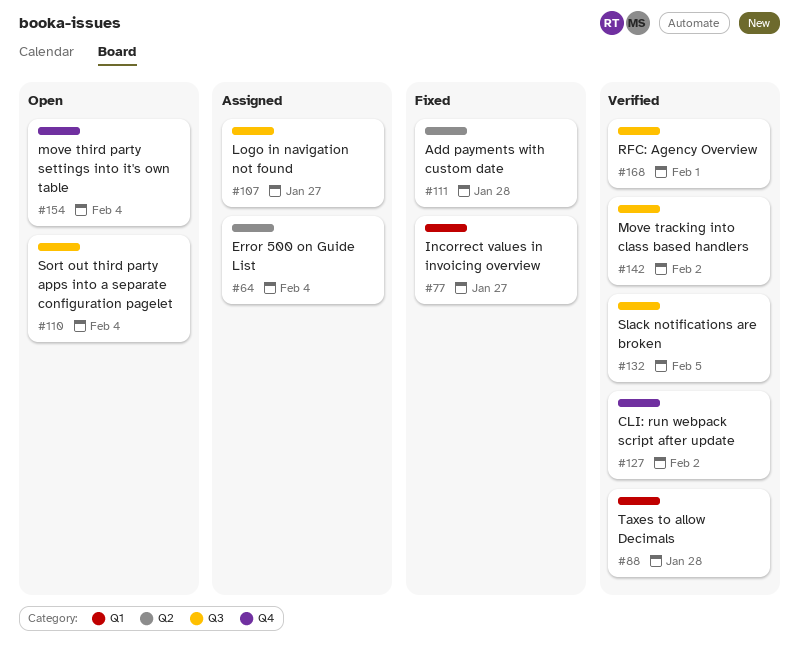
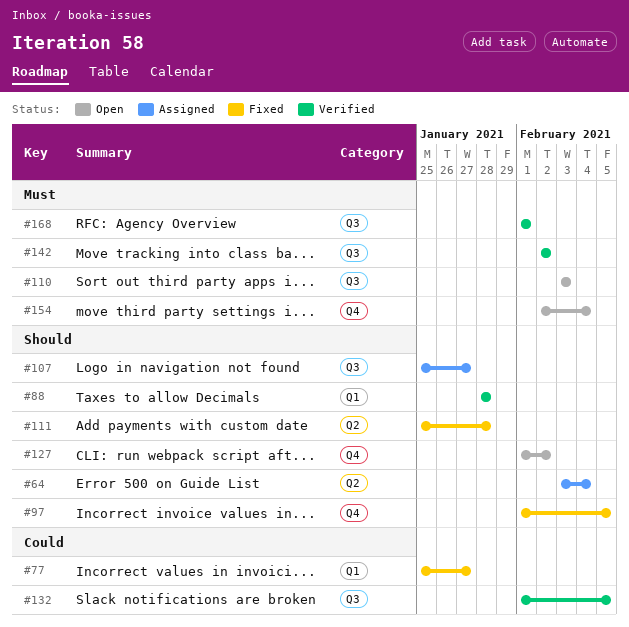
#97: none -> present
#110, due: Feb 4 -> Feb 3
#127, status: Verified -> Open

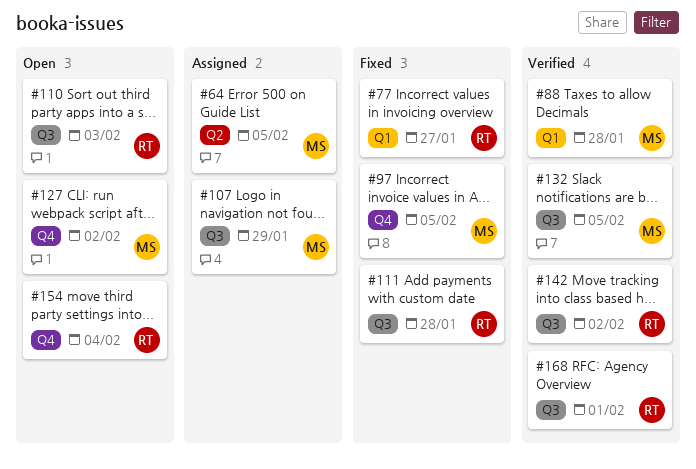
#64, due: Feb 4 -> Feb 5
#107, due: Jan 27 -> Jan 29
#111, label: Q2 -> Q3

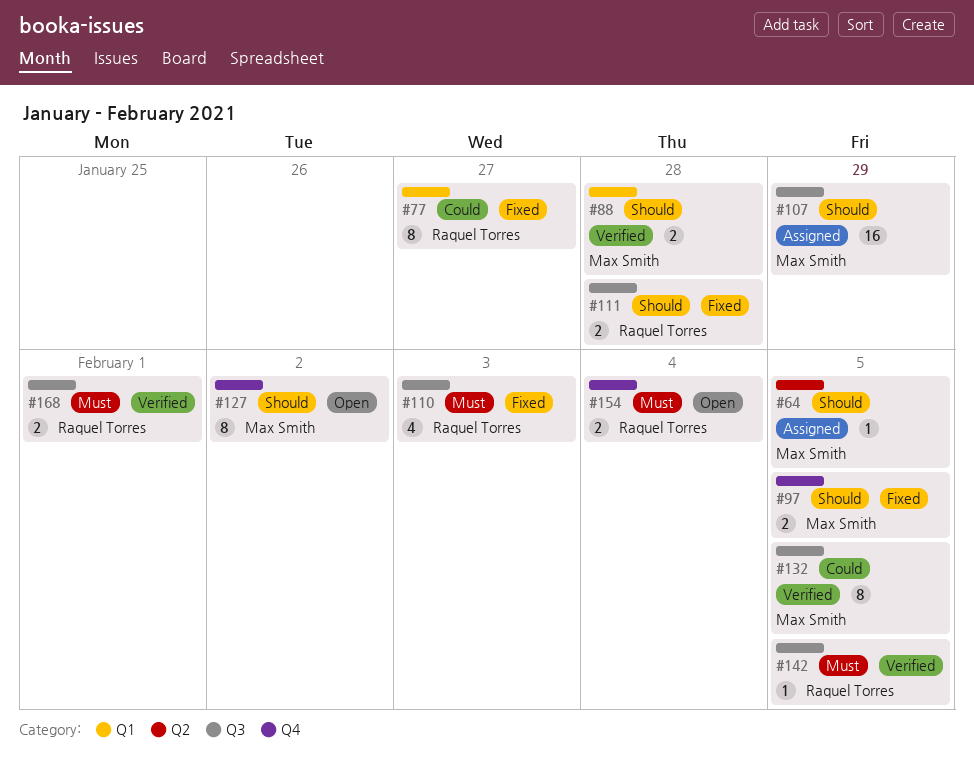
#110, status: Open -> Fixed
#142, due: Feb 2 -> Feb 5

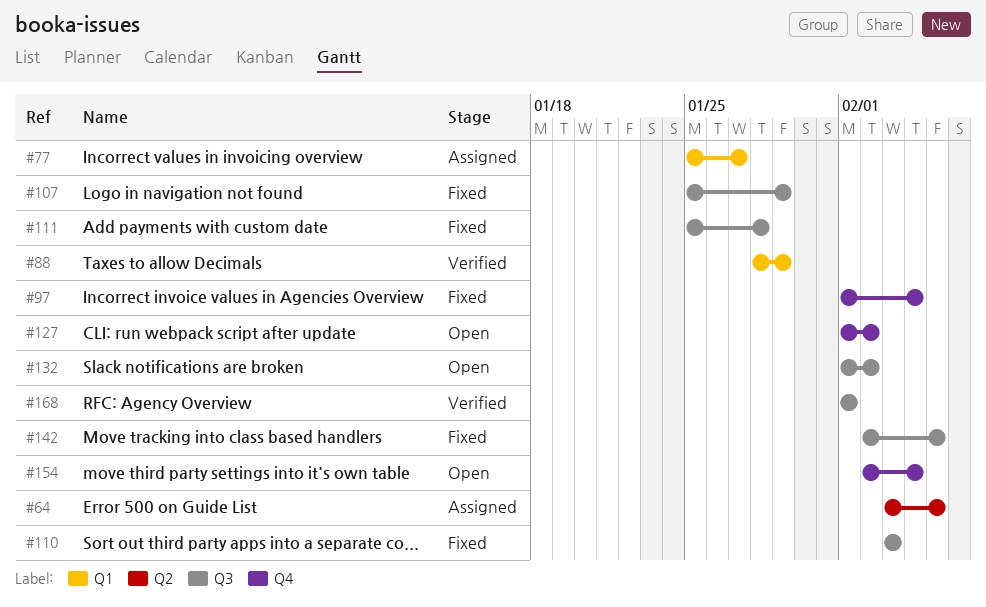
#77, status: Fixed -> Assigned
#88, due: Jan 28 -> Jan 29
#97, due: Feb 5 -> Feb 4
#107, status: Assigned -> Fixed
#132, status: Verified -> Open
#132, due: Feb 5 -> Feb 2
#142, status: Verified -> Fixed

